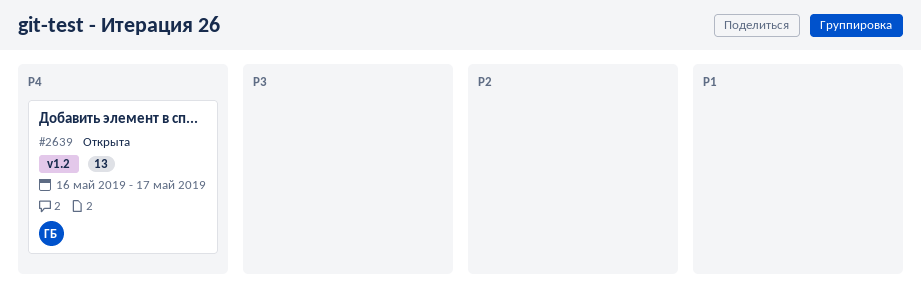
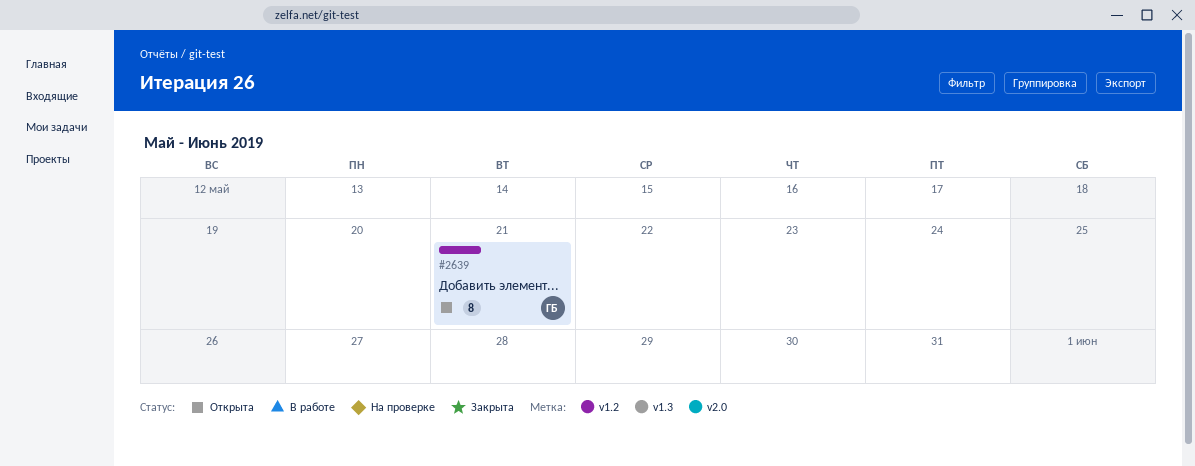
#2639, estimate: 13 -> 8
#2639, due: May 17 -> May 21

